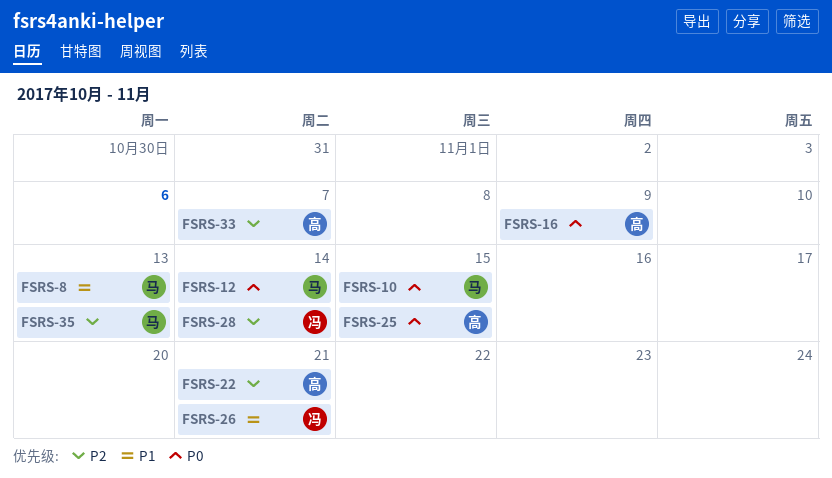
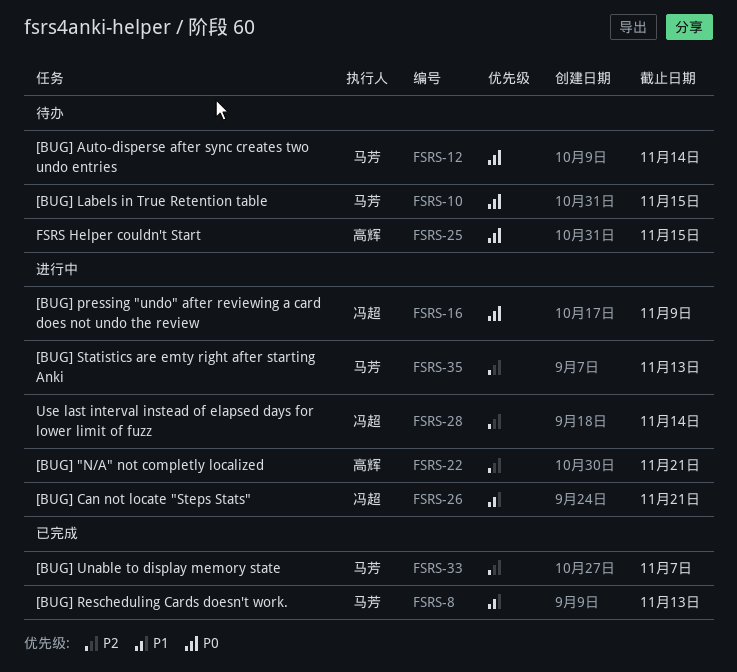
FSRS-16, owner: 高辉 -> 冯超
FSRS-33, owner: 高辉 -> 马芳

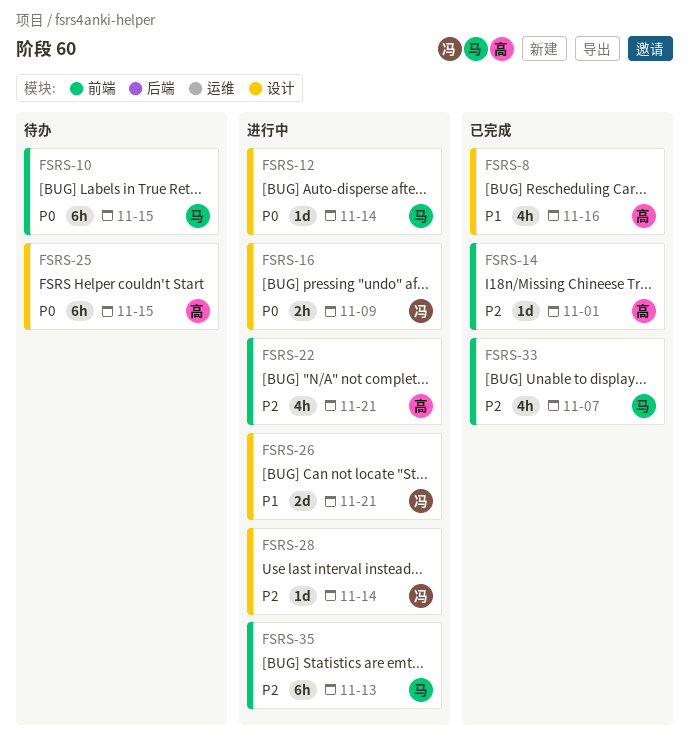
FSRS-8, owner: 马芳 -> 高辉
FSRS-8, due: Nov 13 -> Nov 16
FSRS-12, status: 待办 -> 进行中
FSRS-14: none -> present

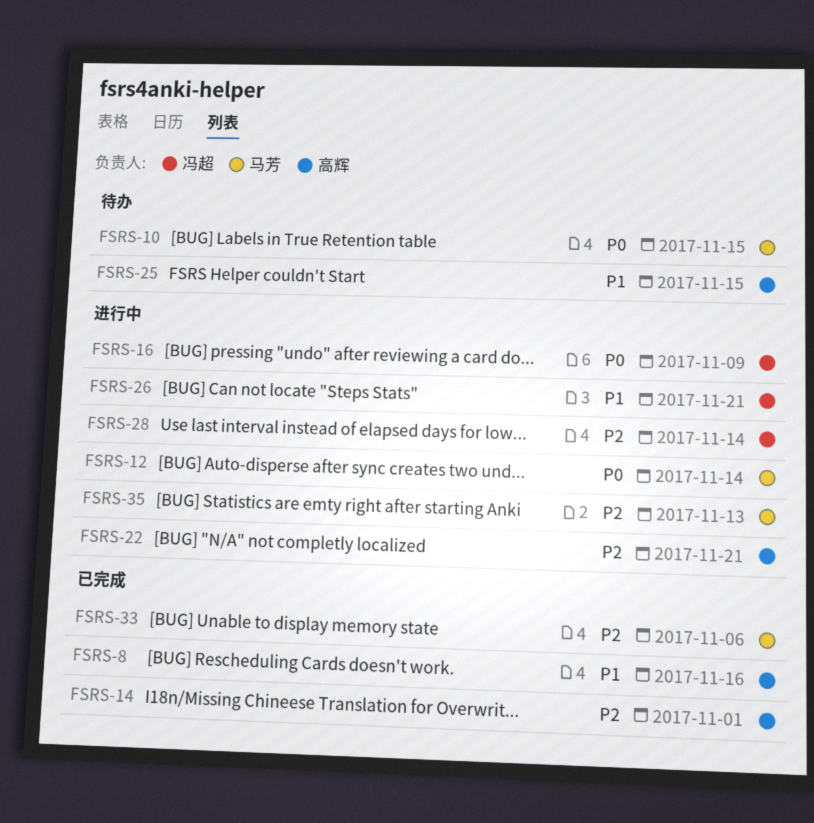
FSRS-25, priority: P0 -> P1
FSRS-33, due: Nov 7 -> Nov 6

